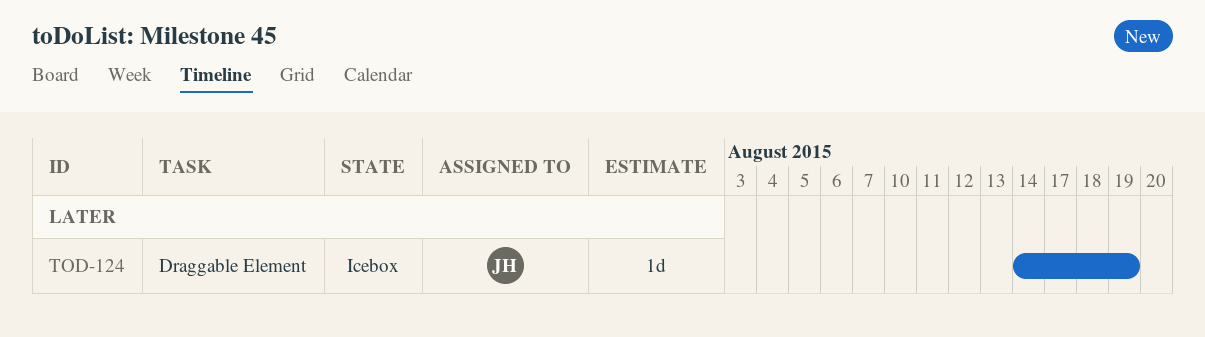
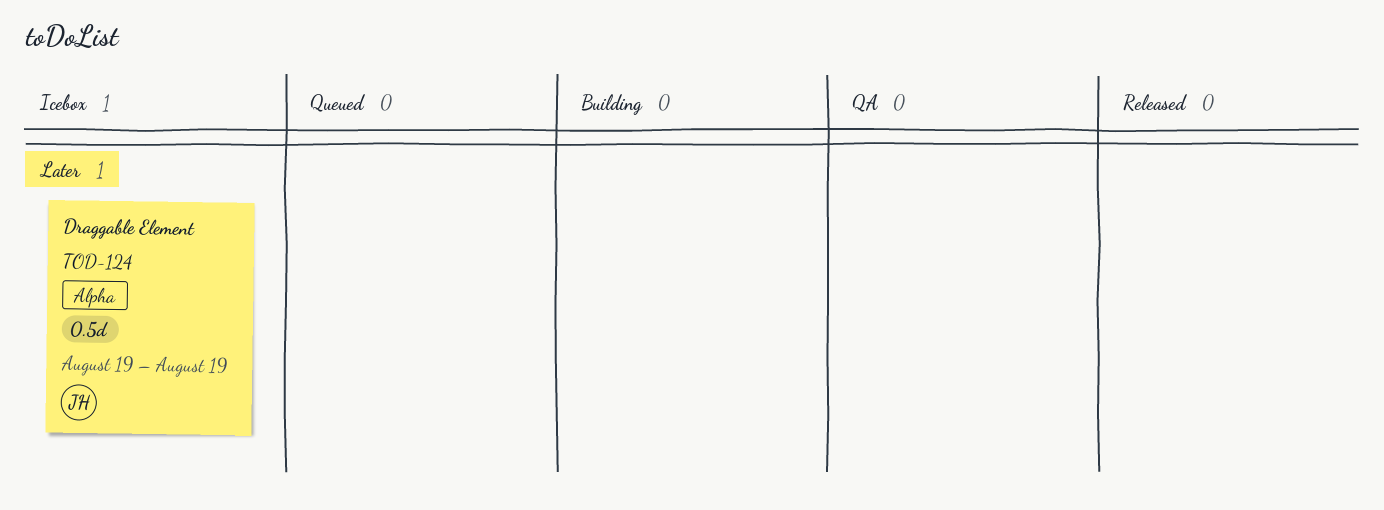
TOD-124, estimate: 1d -> 0.5d
TOD-124, start: Aug 14 -> Aug 19

